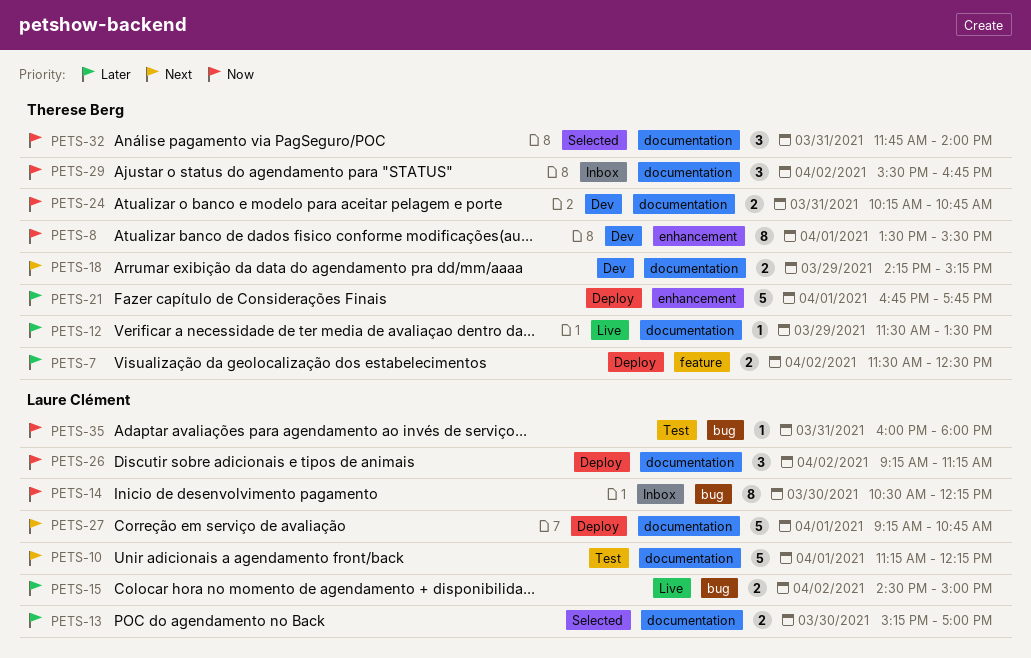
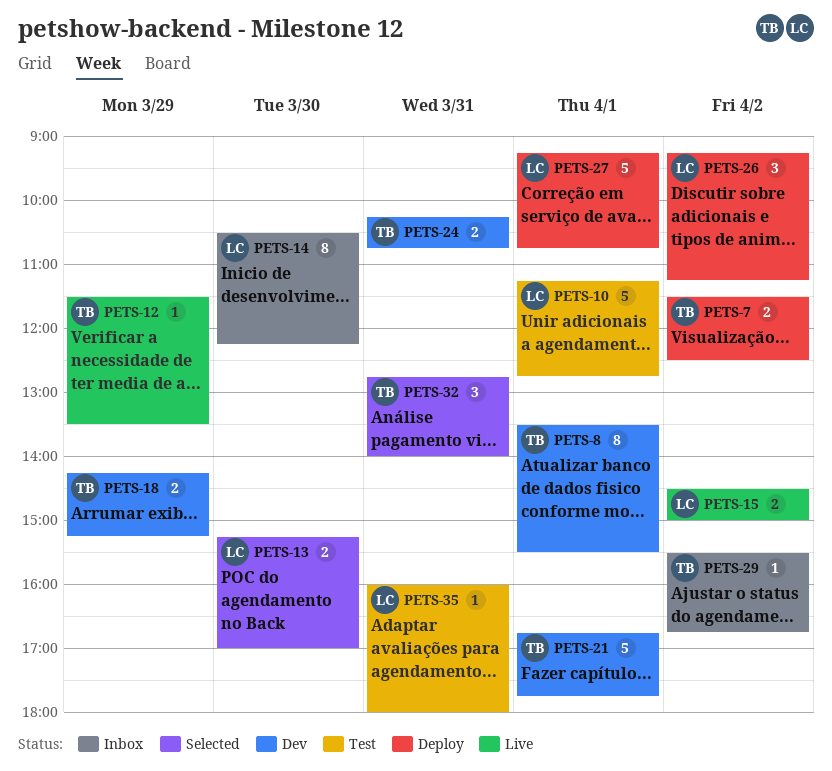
PETS-10, ends: 12:15 -> 12:45
PETS-21, status: Deploy -> Dev
PETS-29, estimate: 3 -> 1
PETS-32, begins: 11:45 -> 12:45

